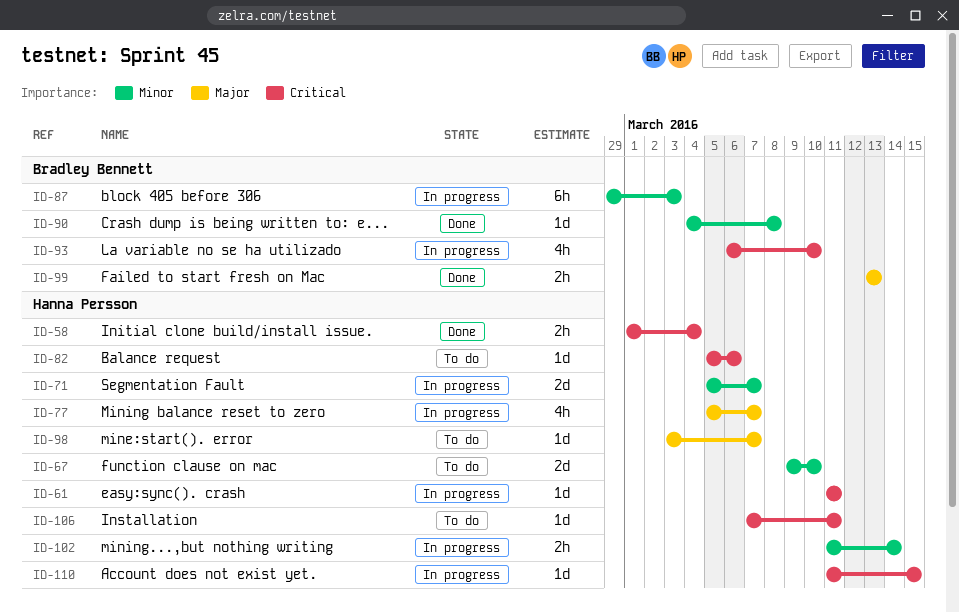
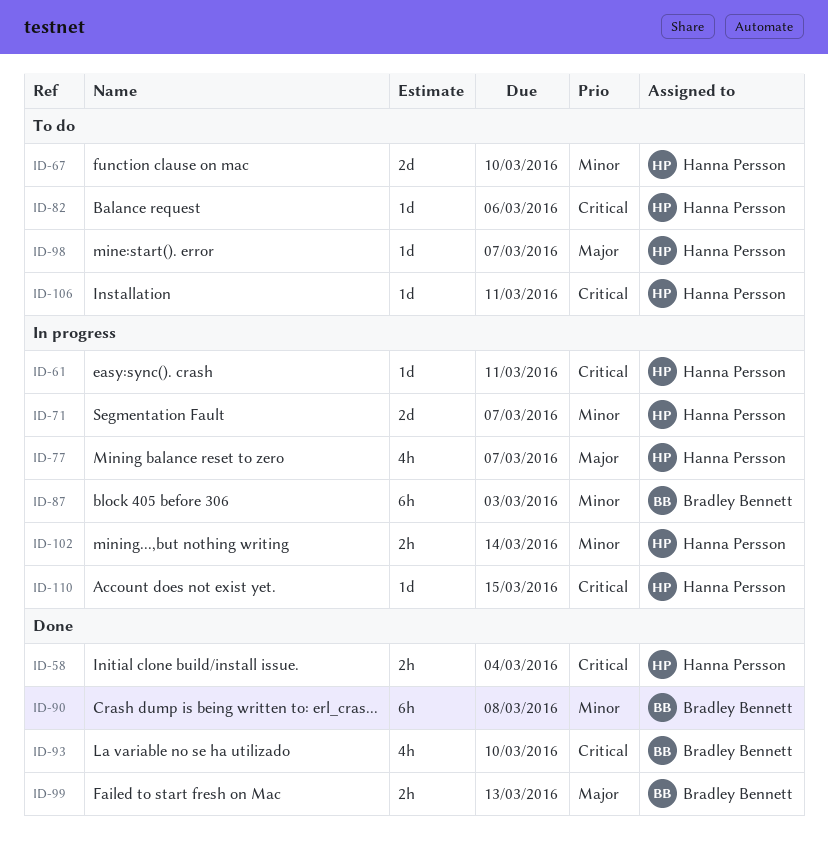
ID-90, estimate: 1d -> 6h
ID-93, status: In progress -> Done

